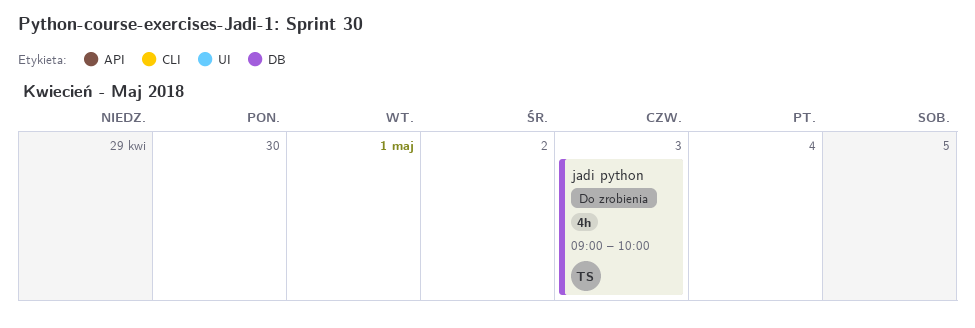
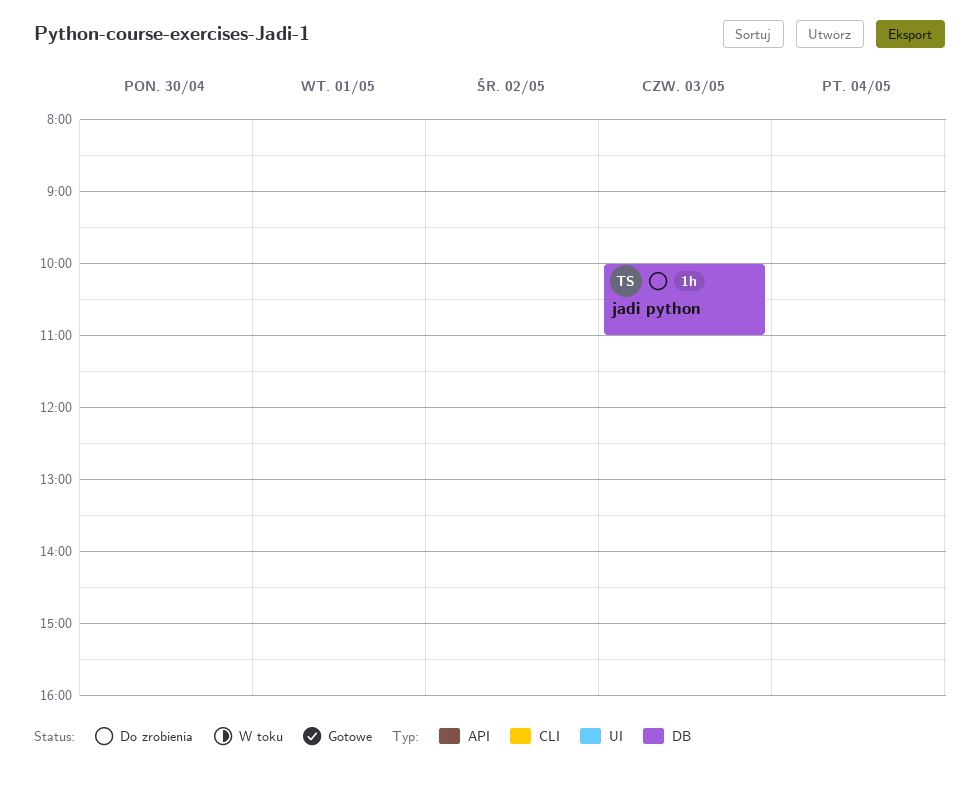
jadi python, estimate: 4h -> 1h
jadi python, begins: 09:00 -> 10:00
jadi python, ends: 10:00 -> 11:00

